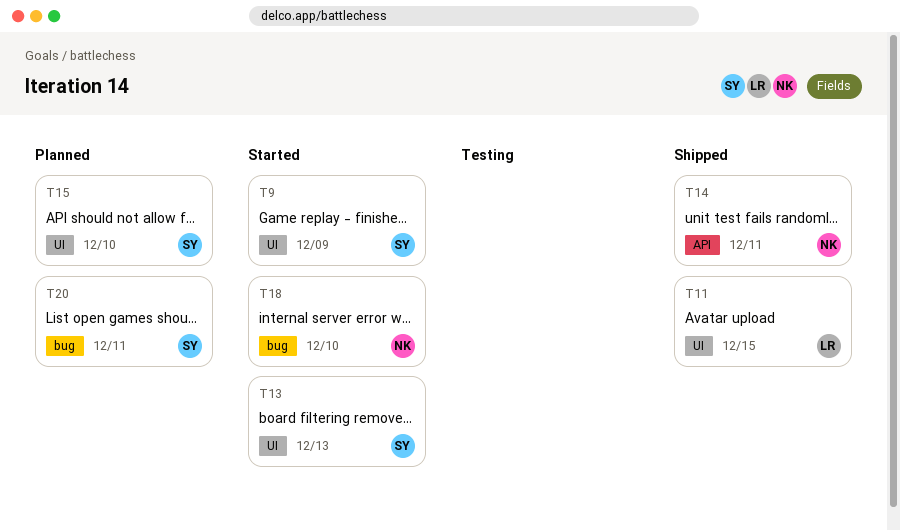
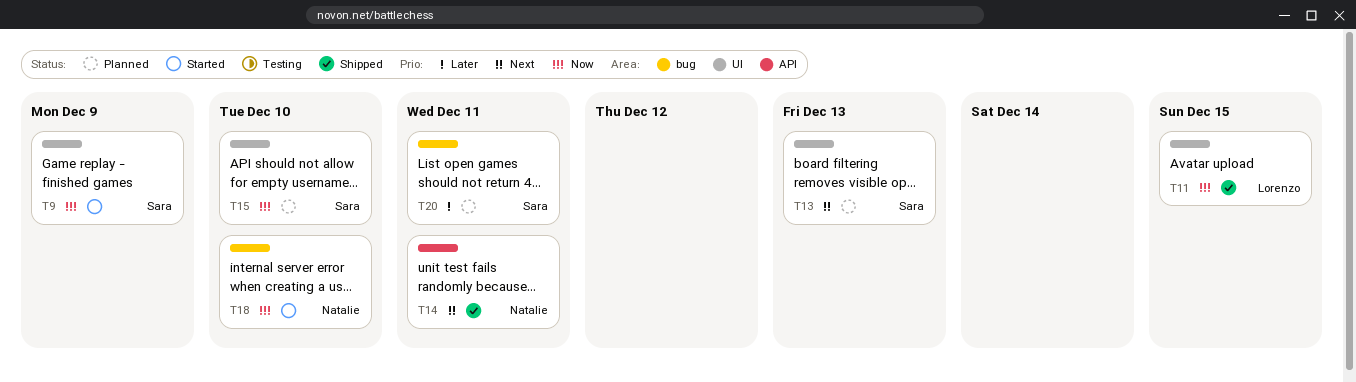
T13, status: Started -> Planned

